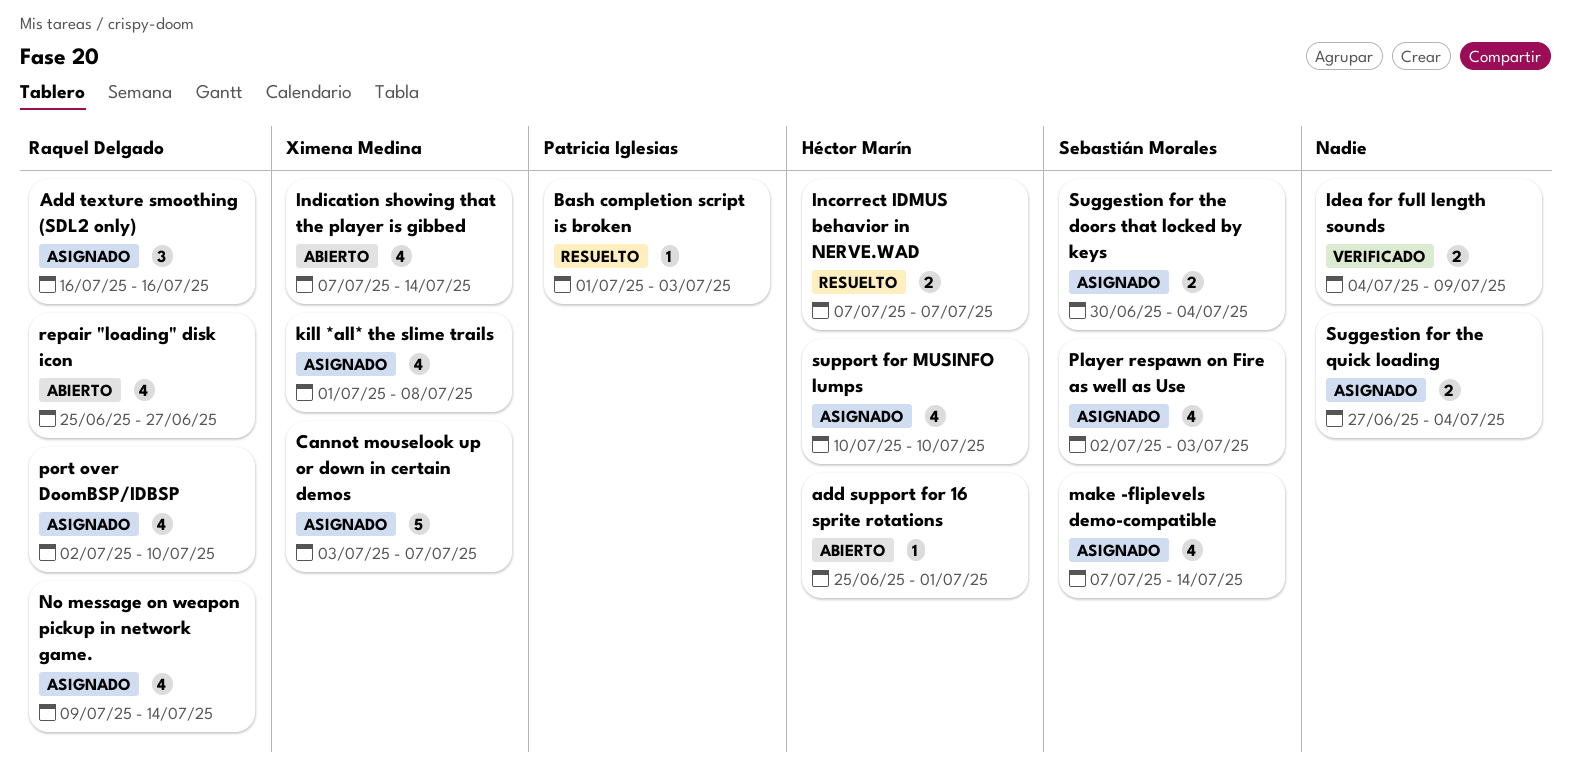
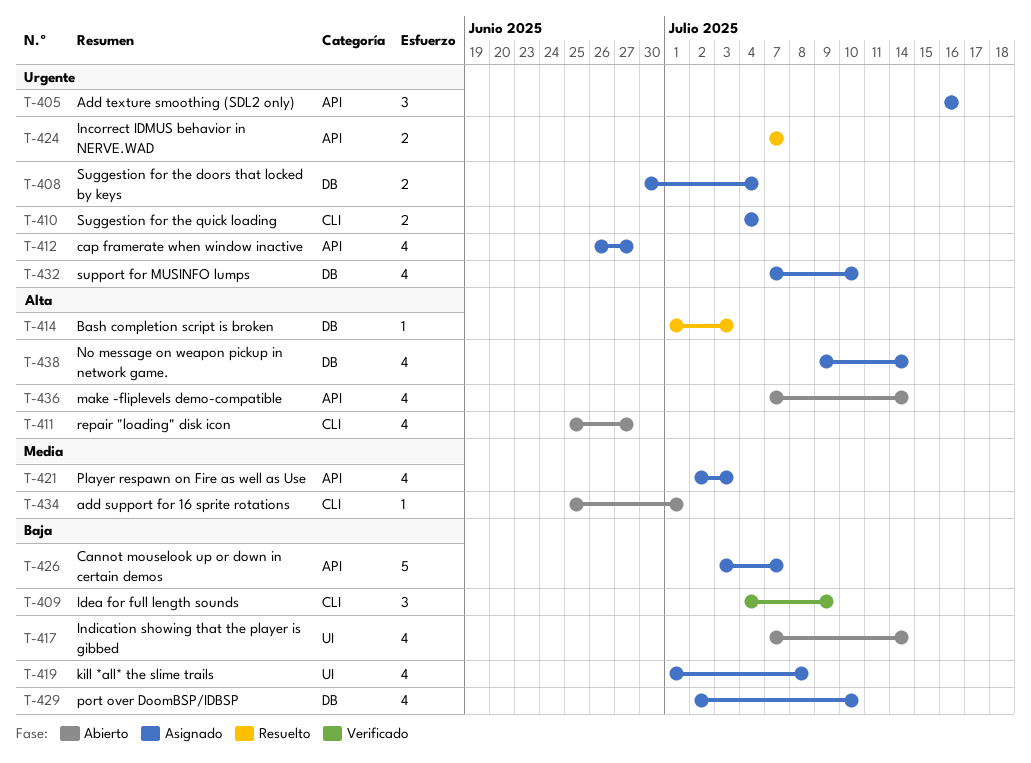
cap framerate when window inactive: none -> present
Idea for full length sounds, estimate: 2 -> 3
make -fliplevels demo-compatible, status: Asignado -> Abierto
Suggestion for the quick loading, start: Jun 27 -> Jul 4
support for MUSINFO lumps, start: Jul 10 -> Jul 7

